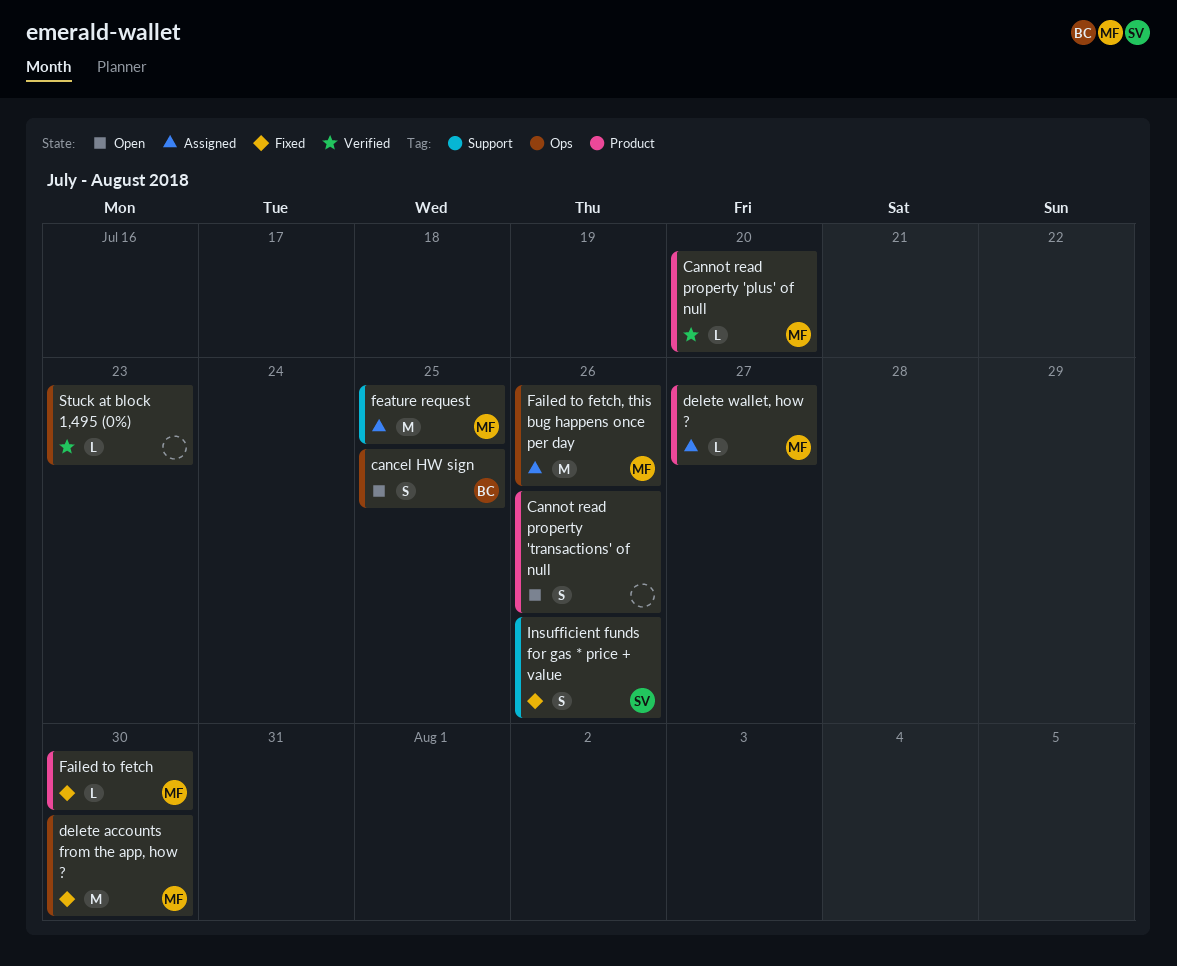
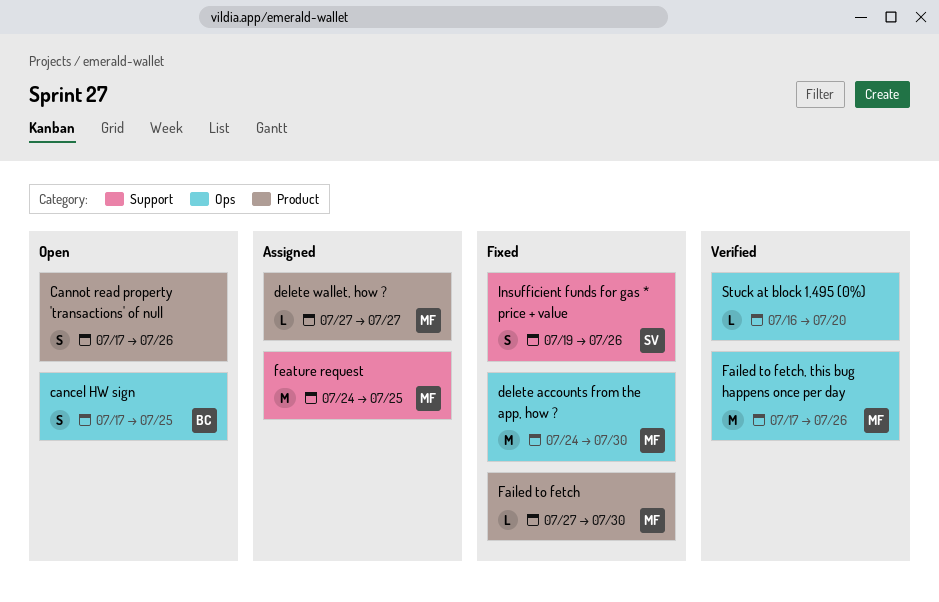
Cannot read property 'plus' of null: present -> none
Failed to fetch, this bug happens once per day, status: Assigned -> Verified
Stuck at block 1,495 (0%), due: Jul 23 -> Jul 20

